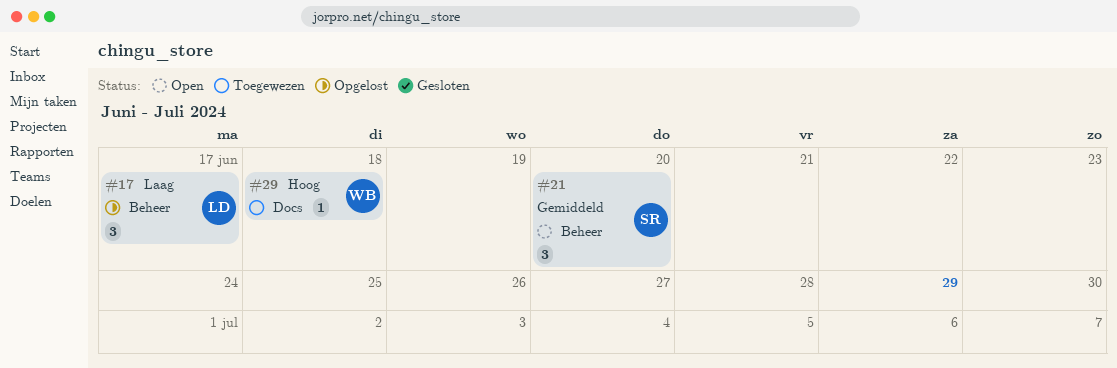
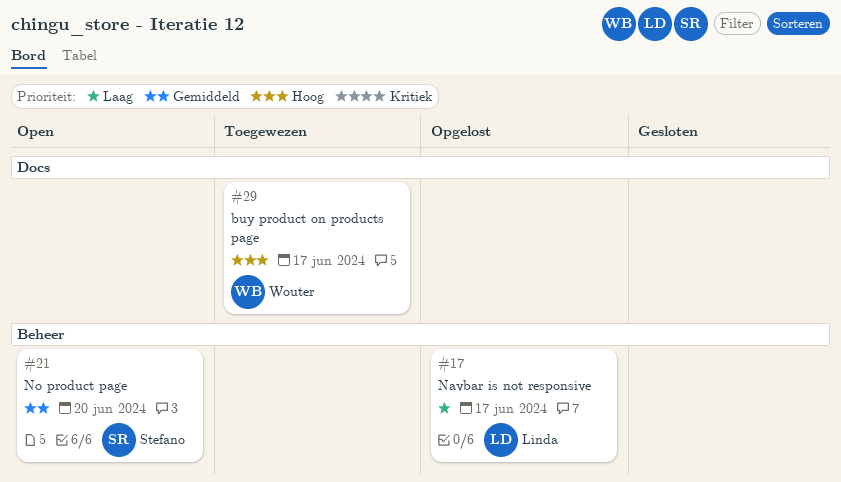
#29, due: Jun 18 -> Jun 17

